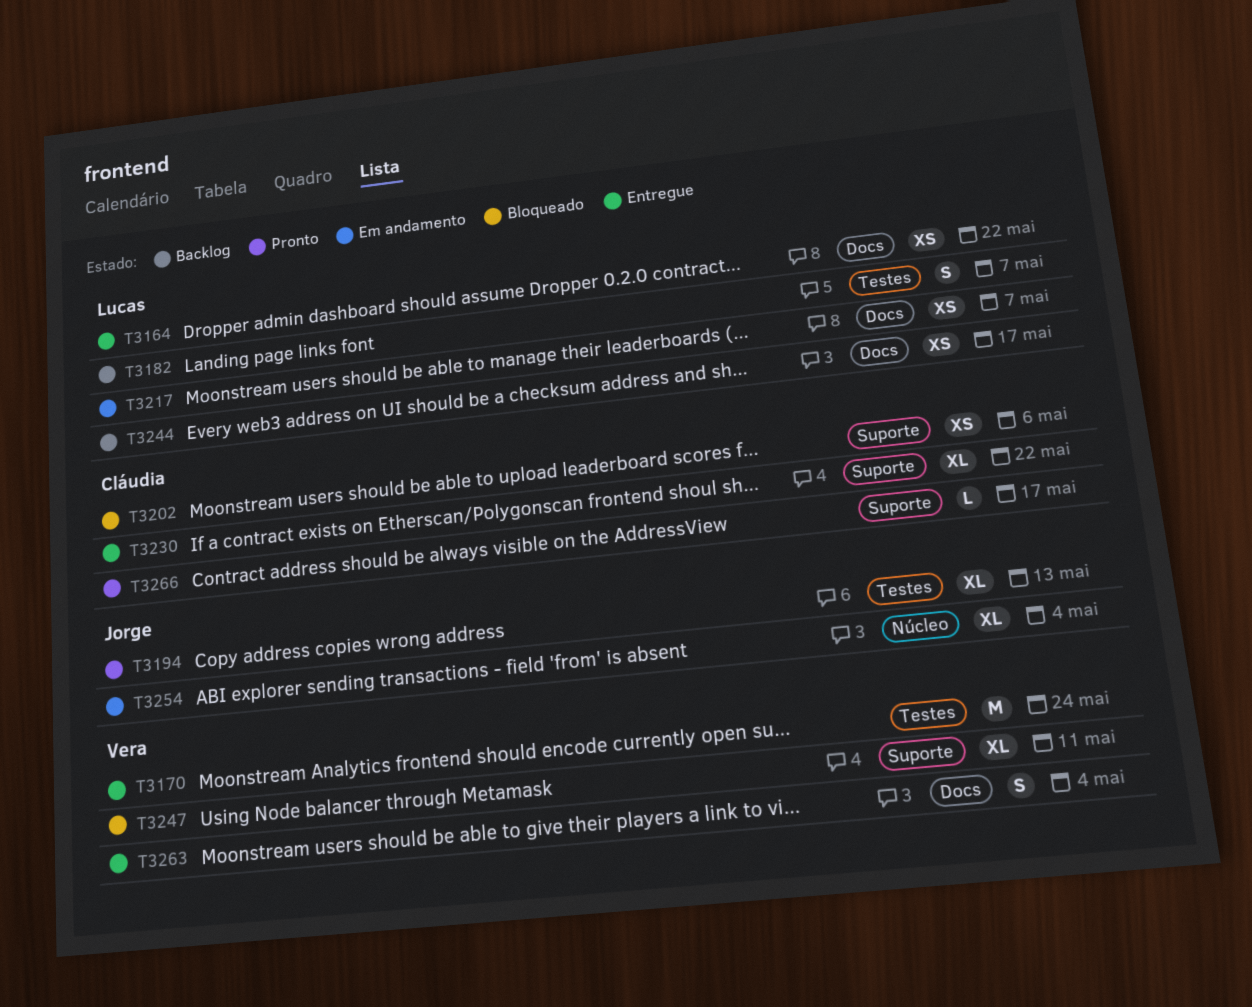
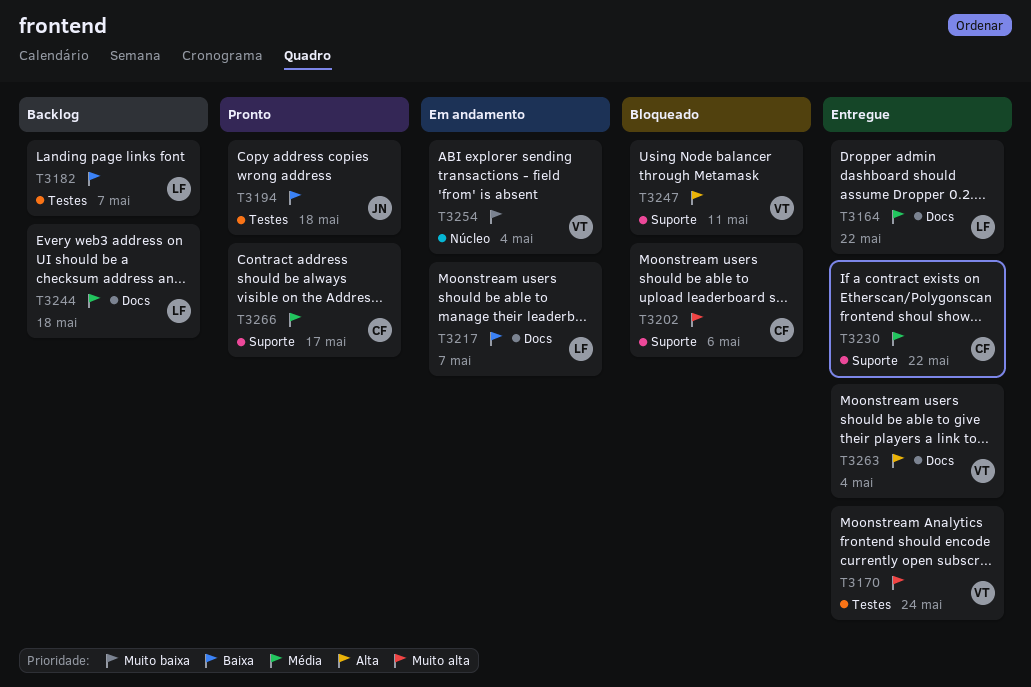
T3194, due: May 13 -> May 18
T3244, due: May 17 -> May 18
T3254, owner: Jorge -> Vera

